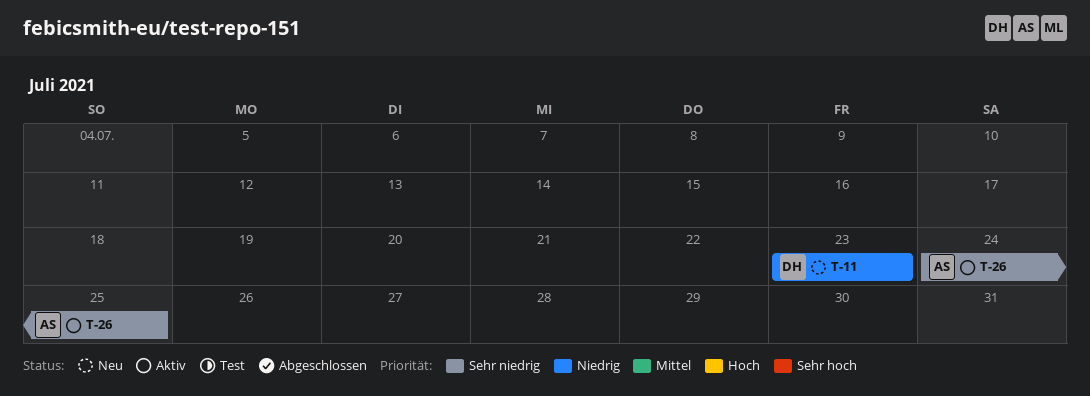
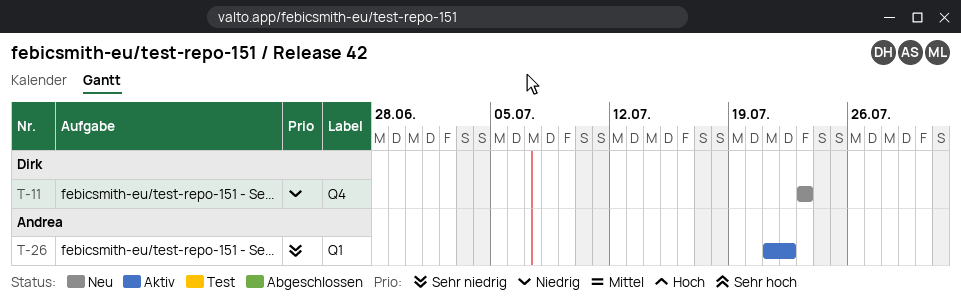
T-26, start: Jul 24 -> Jul 21
T-26, due: Jul 25 -> Jul 22

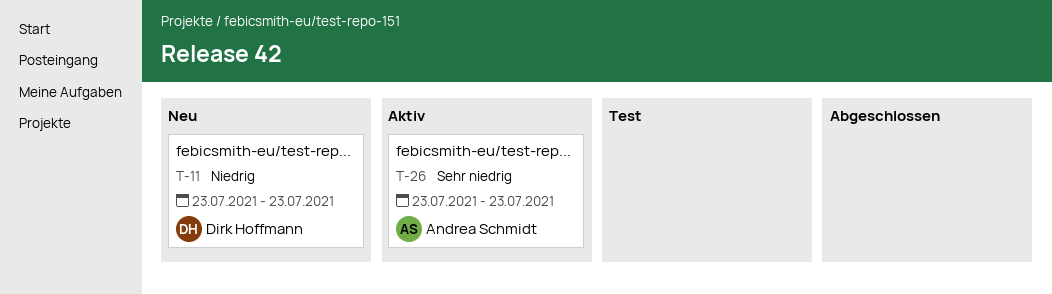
T-26, start: Jul 21 -> Jul 23
T-26, due: Jul 22 -> Jul 23

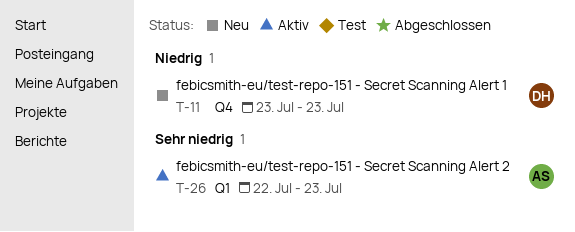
T-26, start: Jul 23 -> Jul 22

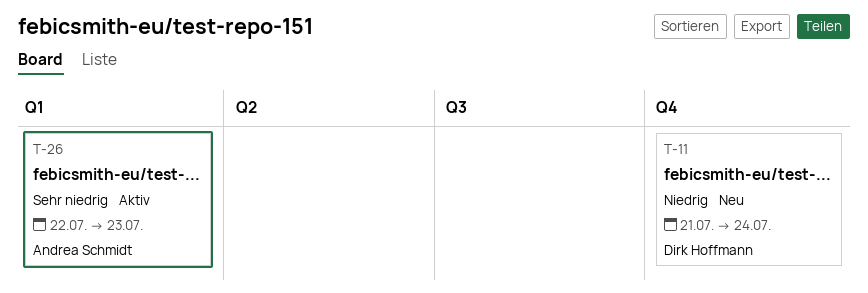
T-11, start: Jul 23 -> Jul 21
T-11, due: Jul 23 -> Jul 24

